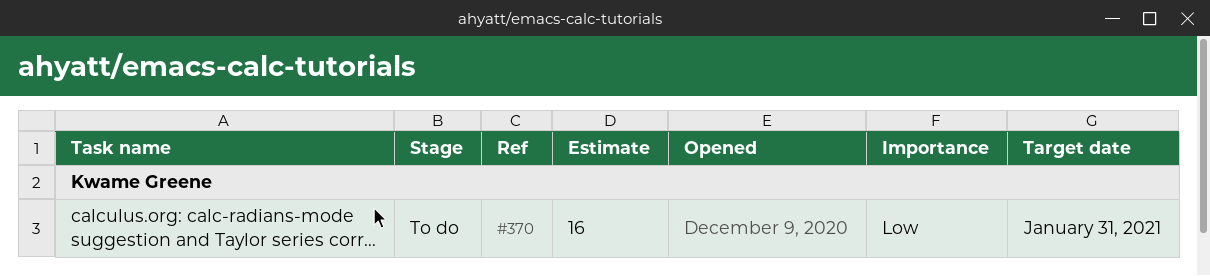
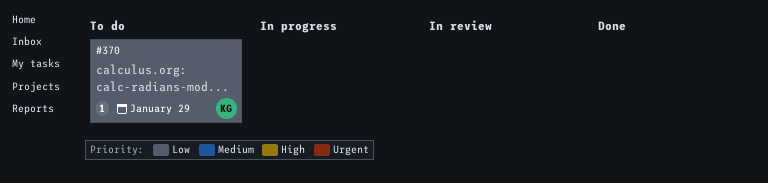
#370, estimate: 16 -> 1
#370, due: Jan 31 -> Jan 29

